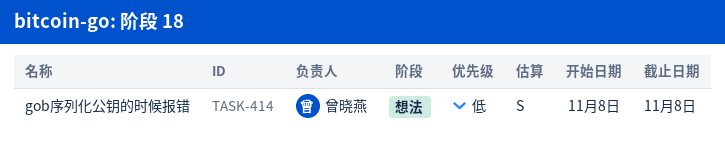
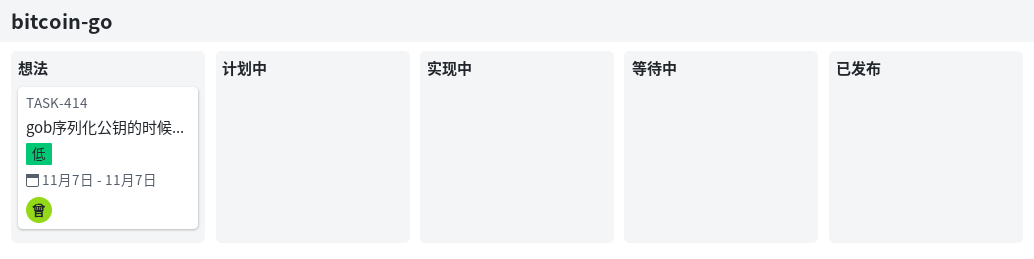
TASK-414, start: Nov 8 -> Nov 7
TASK-414, due: Nov 8 -> Nov 7

